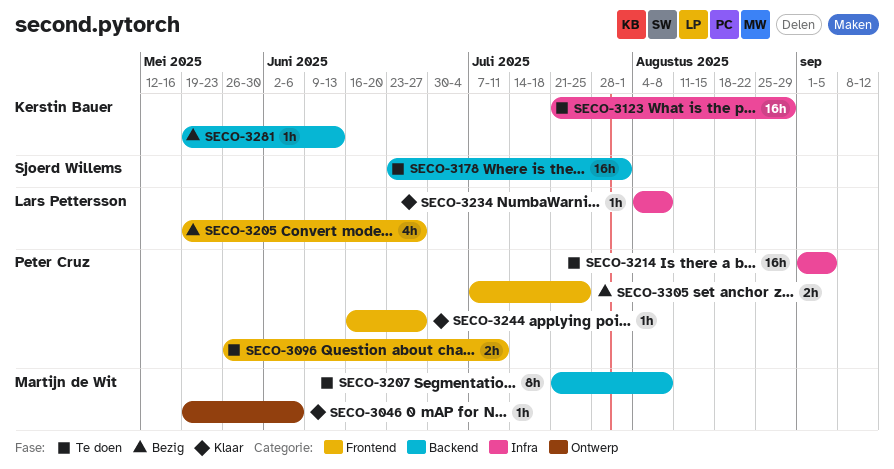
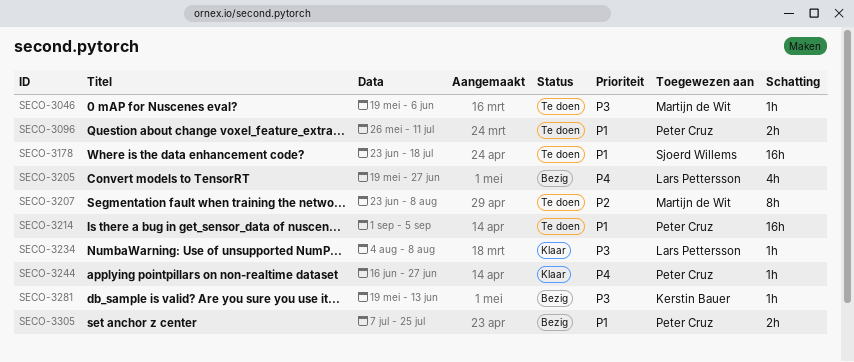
SECO-3046, status: Klaar -> Te doen
SECO-3123: present -> none
SECO-3178, due: Aug 1 -> Jul 18
SECO-3207, start: Jul 21 -> Jun 23

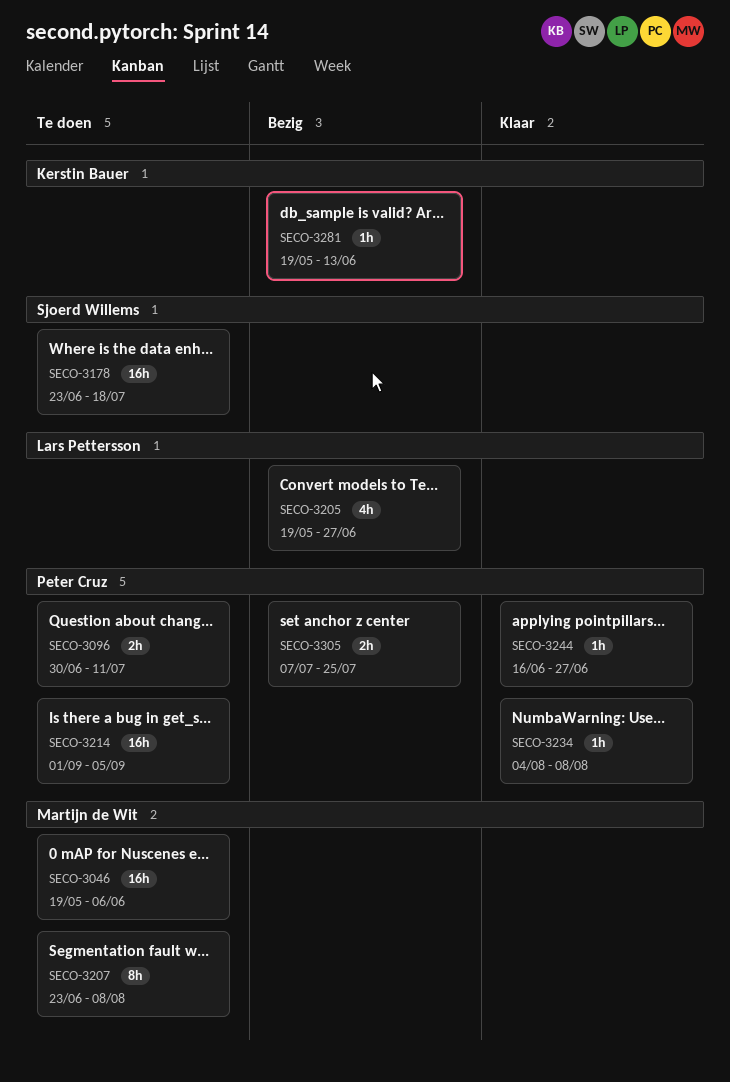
SECO-3046, estimate: 1h -> 16h
SECO-3096, start: May 26 -> Jun 30
SECO-3234, owner: Lars Pettersson -> Peter Cruz

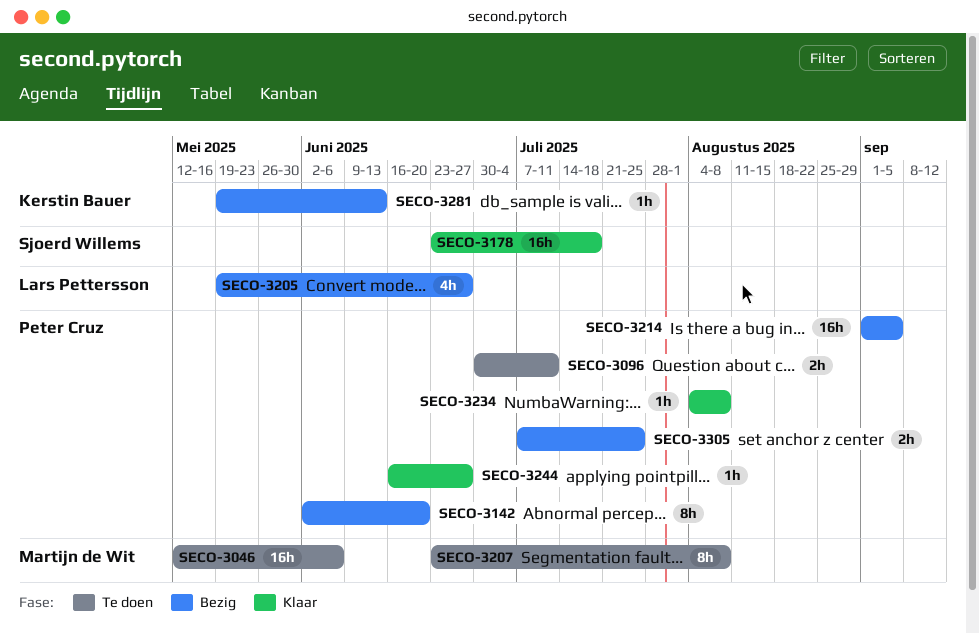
SECO-3046, start: May 19 -> May 12
SECO-3142: none -> present
SECO-3178, status: Te doen -> Klaar
SECO-3214, status: Te doen -> Bezig

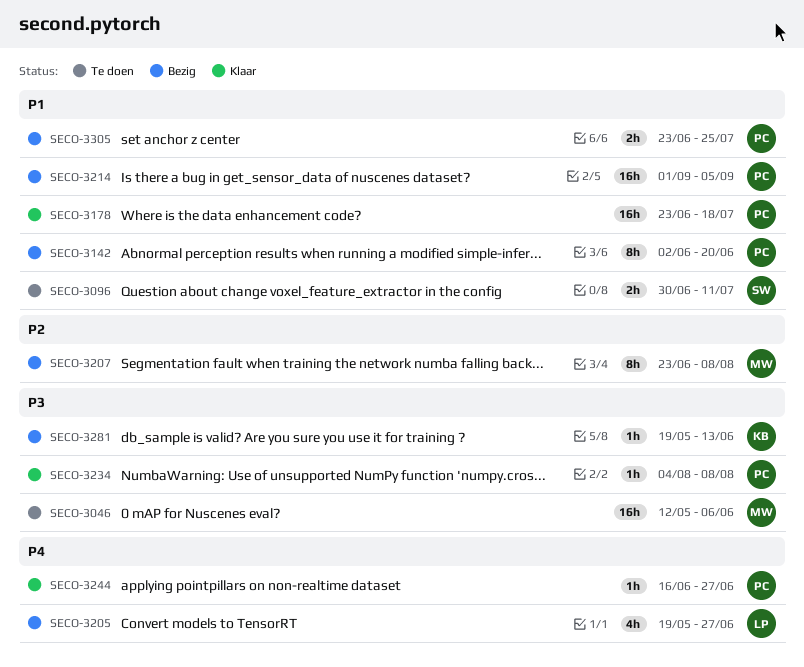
SECO-3096, owner: Peter Cruz -> Sjoerd Willems
SECO-3178, owner: Sjoerd Willems -> Peter Cruz
SECO-3207, status: Te doen -> Bezig
SECO-3305, start: Jul 7 -> Jun 23

